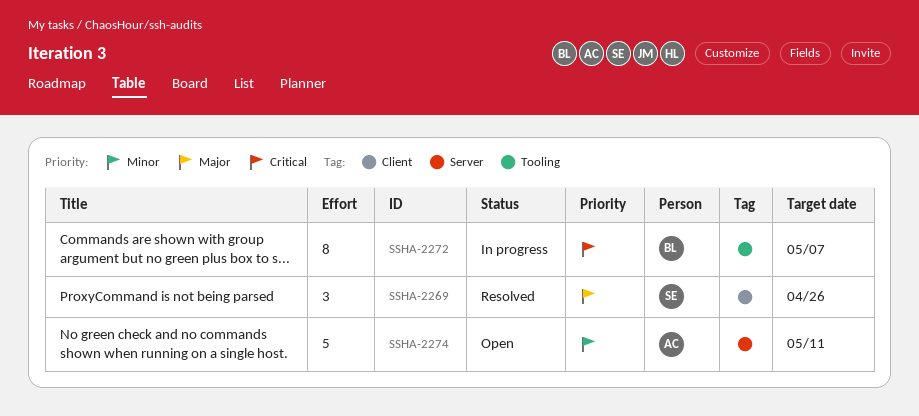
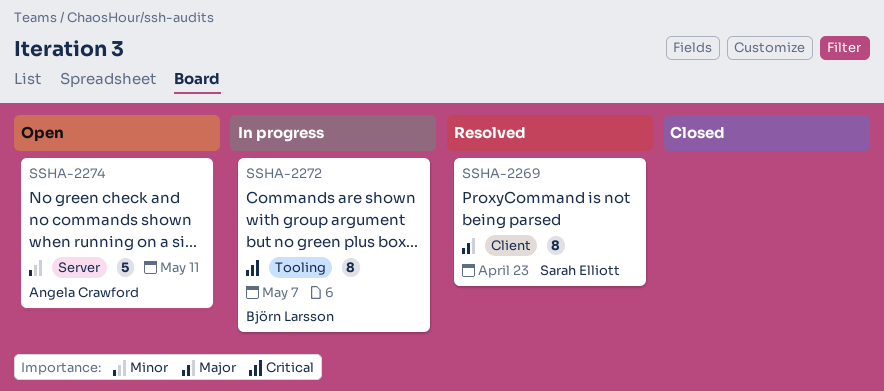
SSHA-2269, estimate: 3 -> 8
SSHA-2269, due: Apr 26 -> Apr 23

